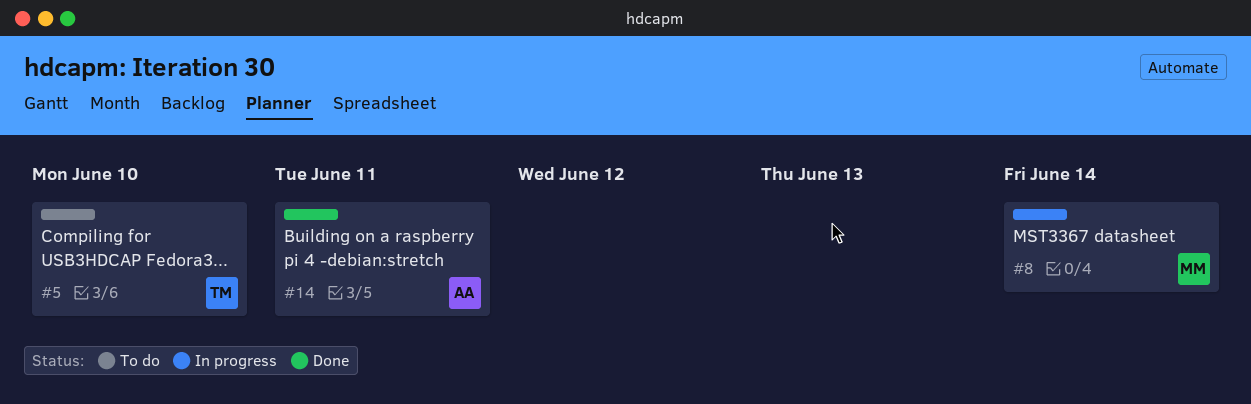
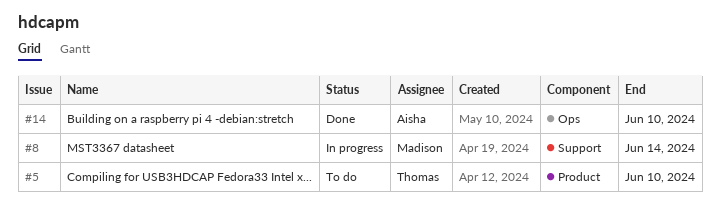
#14, due: Jun 11 -> Jun 10

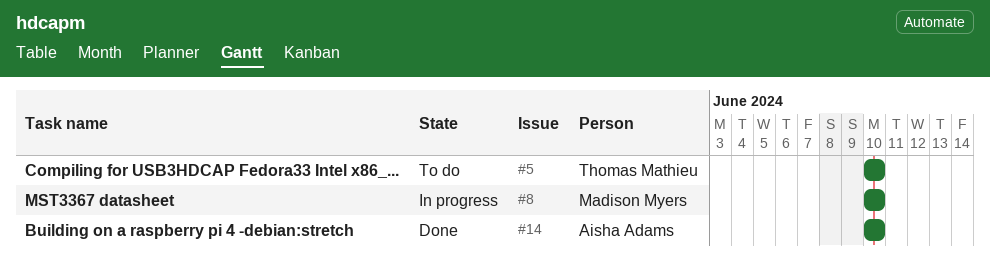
#8, due: Jun 14 -> Jun 10

